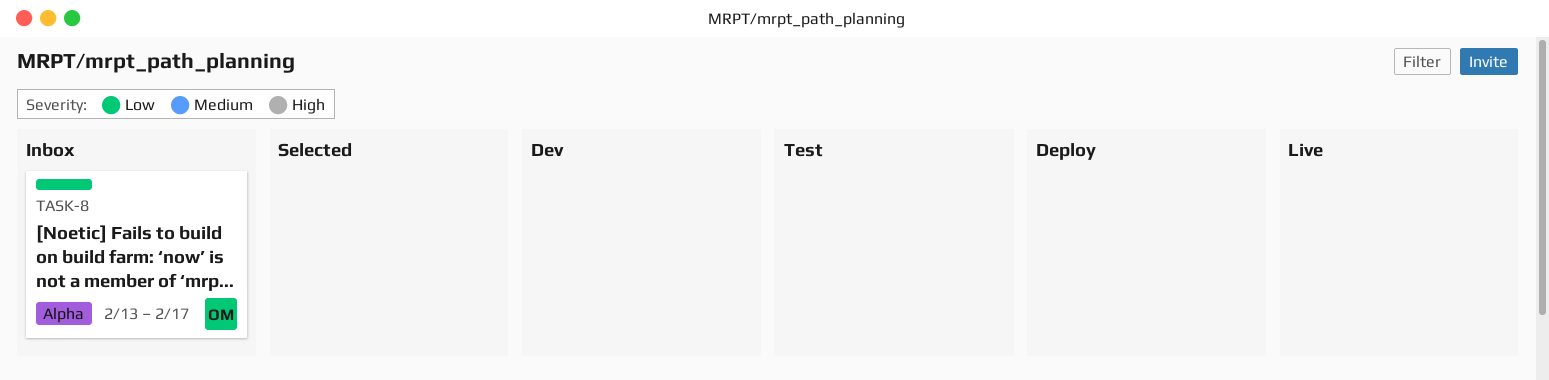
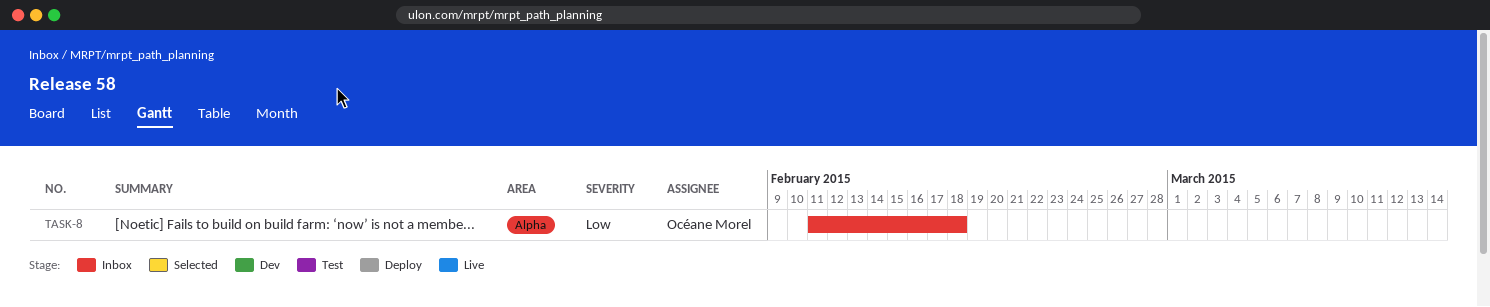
TASK-8, start: Feb 13 -> Feb 11
TASK-8, due: Feb 17 -> Feb 18

